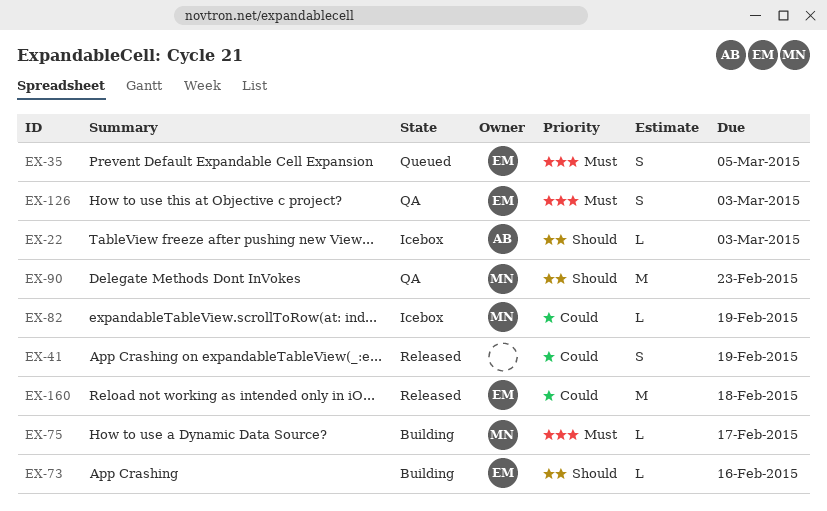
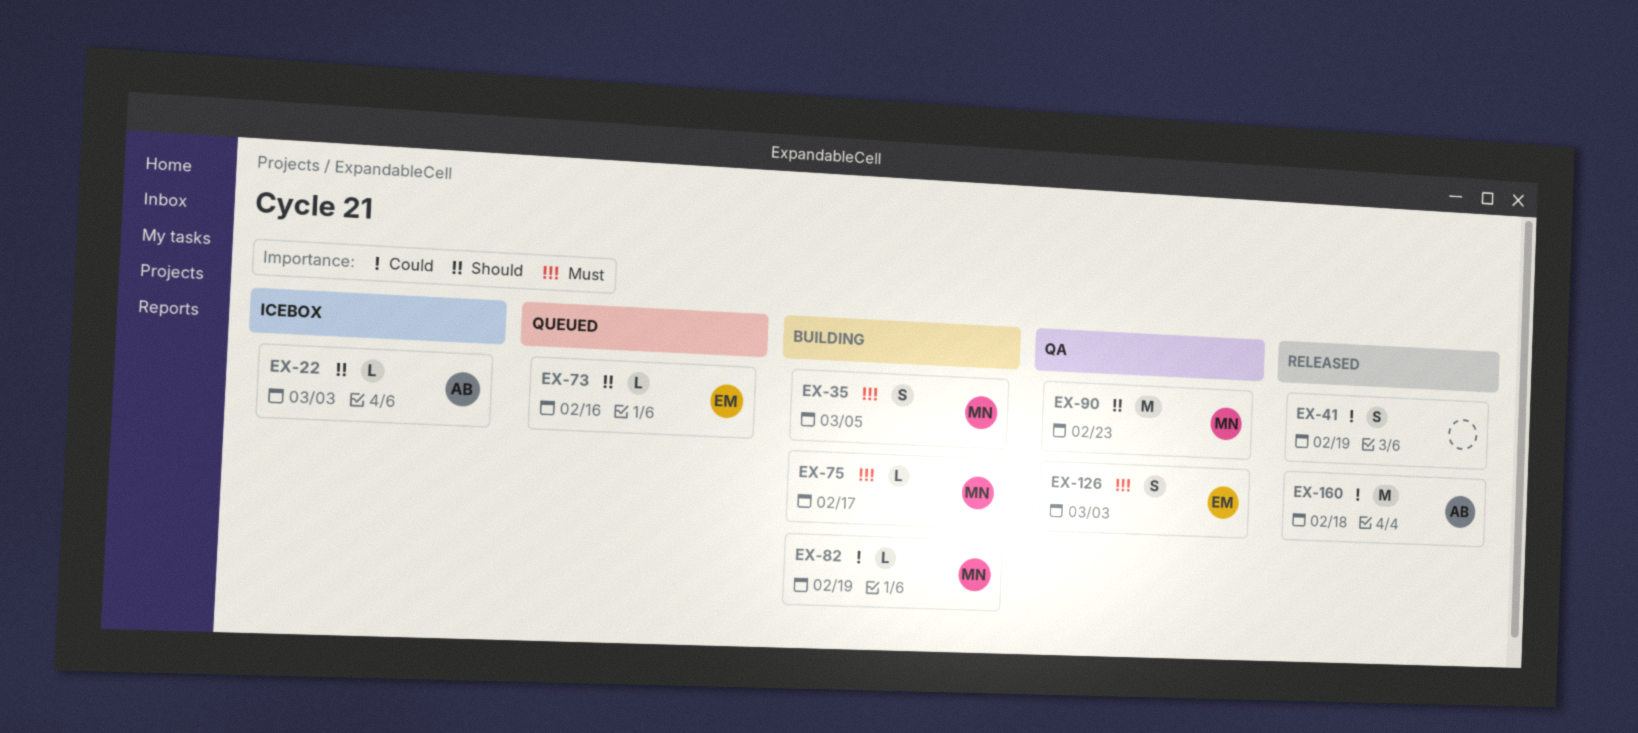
EX-35, status: Queued -> Building
EX-35, owner: EM -> MN
EX-73, status: Building -> Queued
EX-82, status: Icebox -> Building
EX-160, owner: EM -> AB

